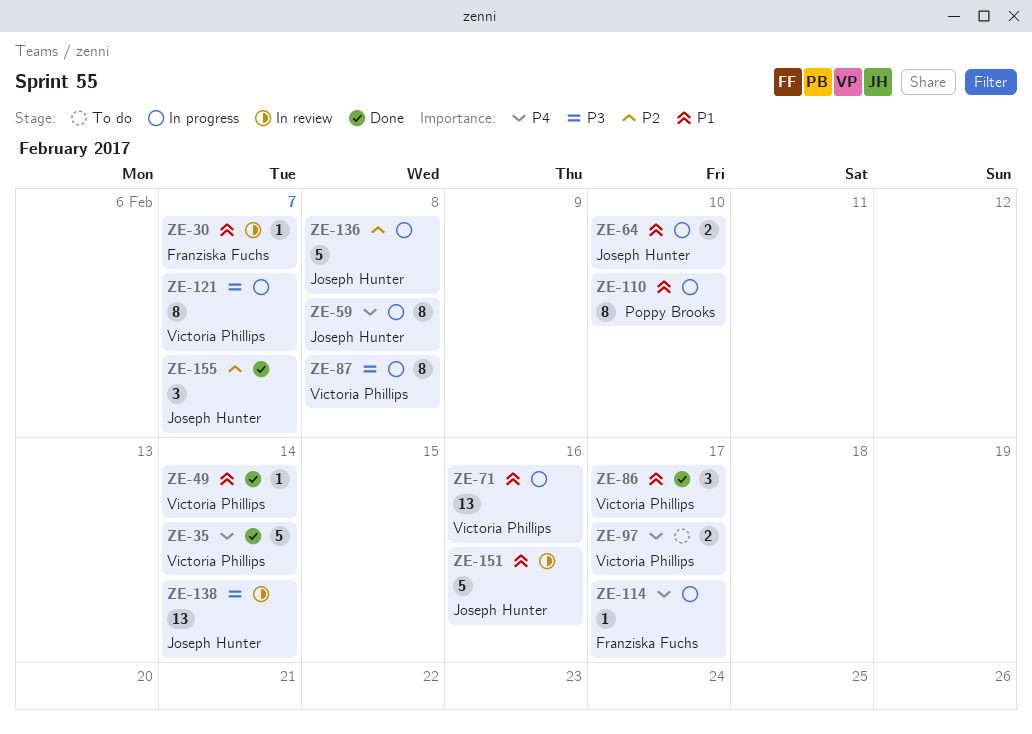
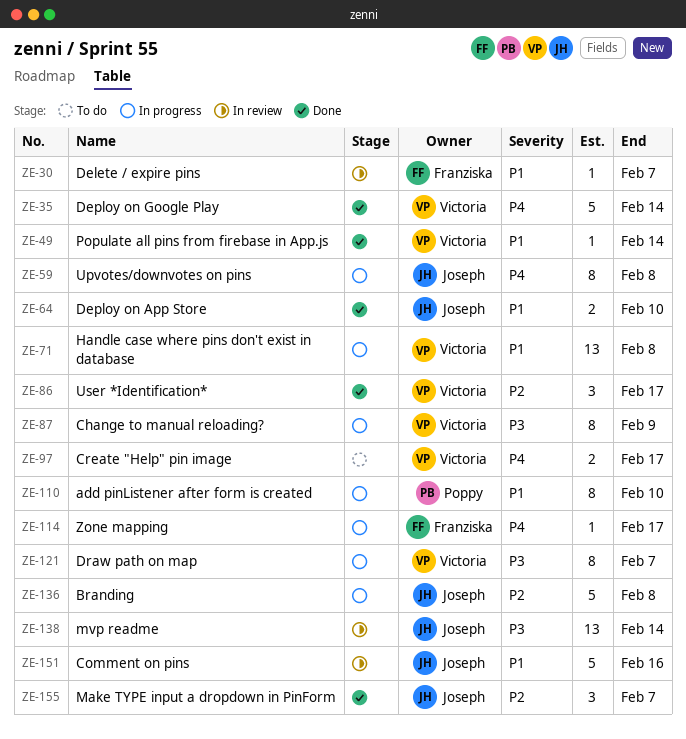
ZE-64, status: In progress -> Done
ZE-71, due: Feb 16 -> Feb 8
ZE-86, priority: P1 -> P2
ZE-87, due: Feb 8 -> Feb 9

